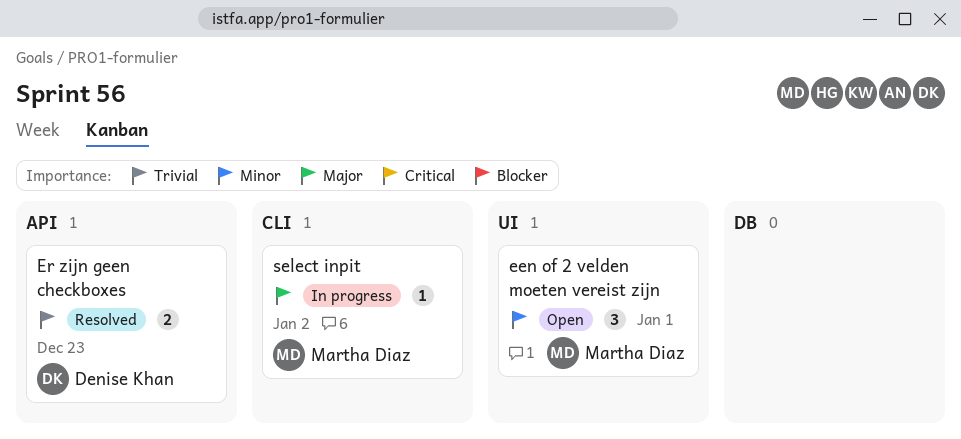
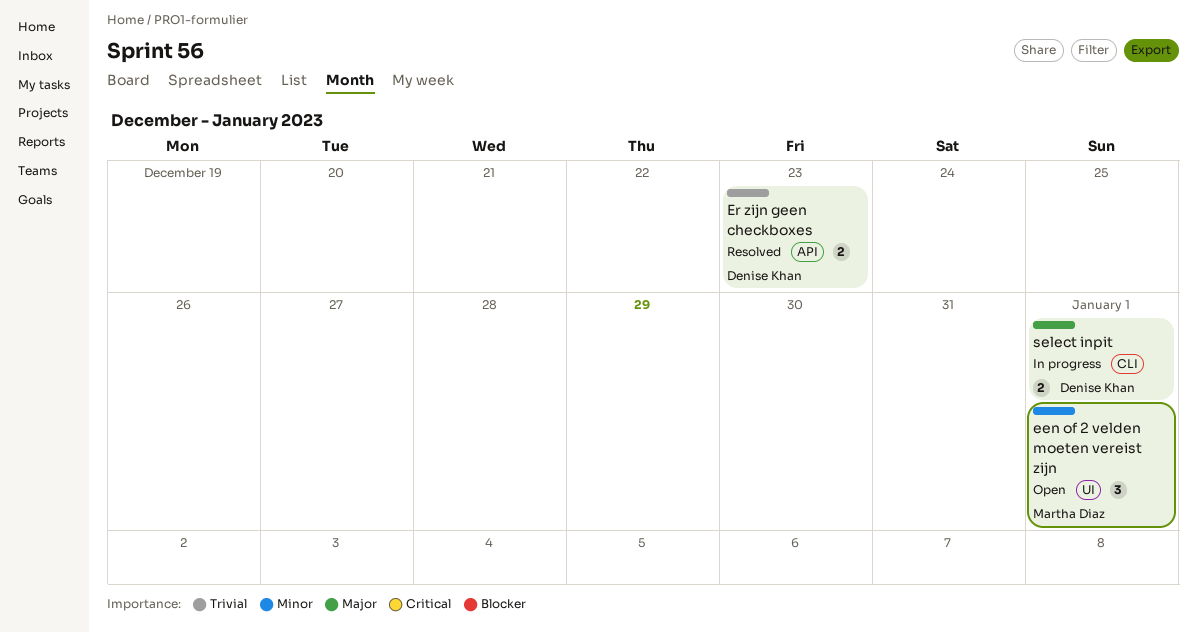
select inpit, owner: Martha Diaz -> Denise Khan
select inpit, estimate: 1 -> 2
select inpit, due: Jan 2 -> Jan 1

